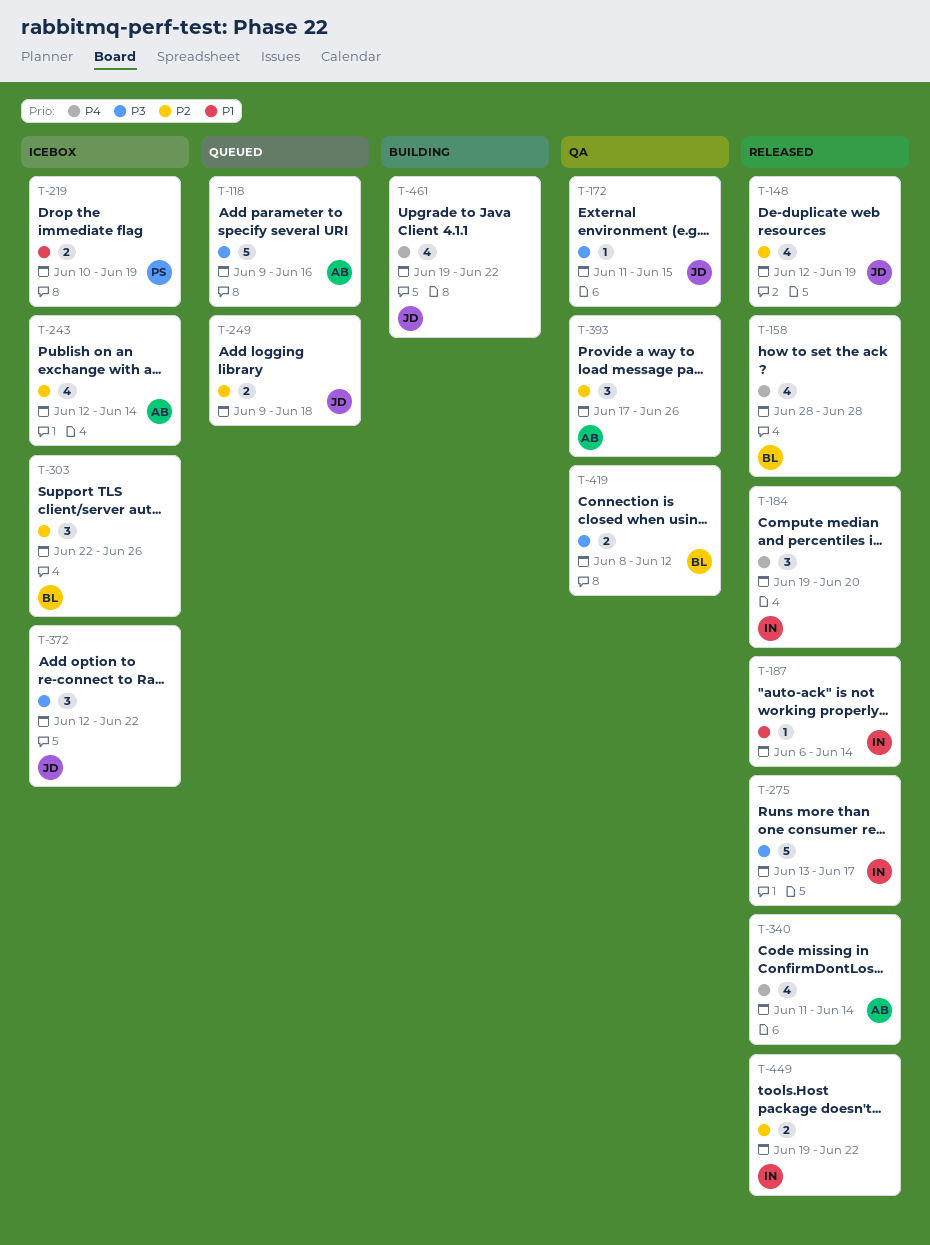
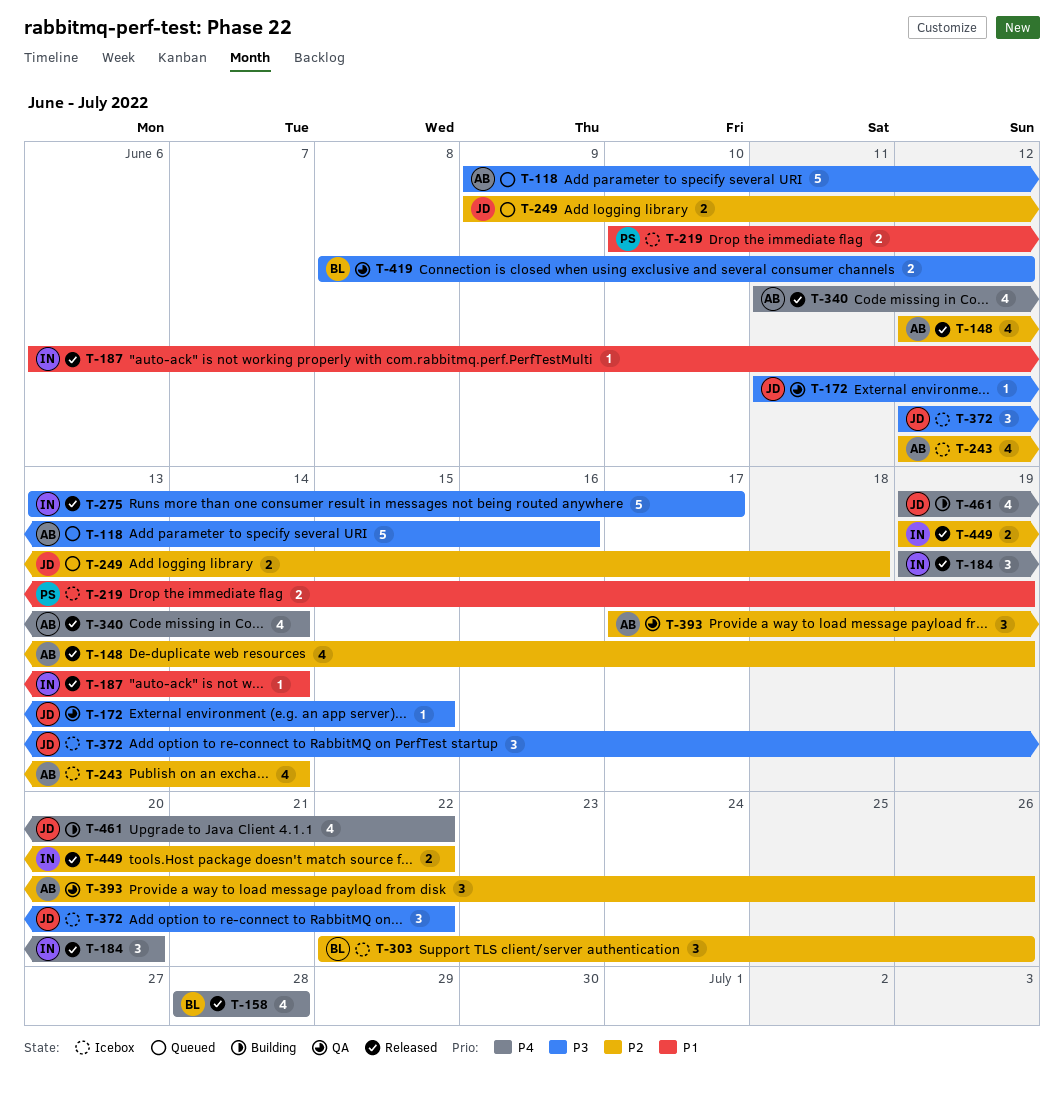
T-148, owner: JD -> AB

